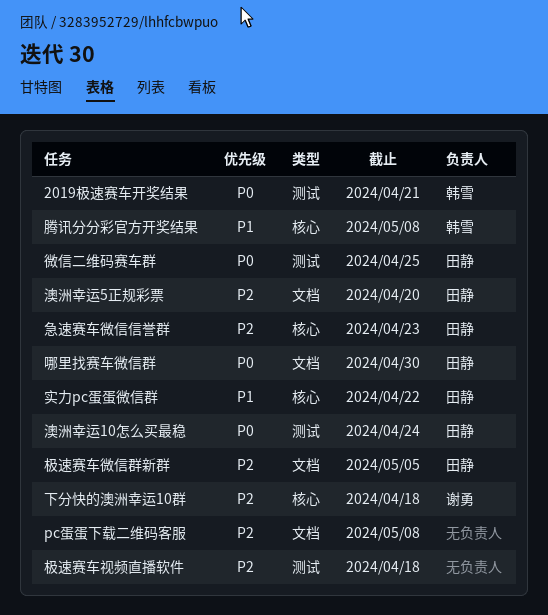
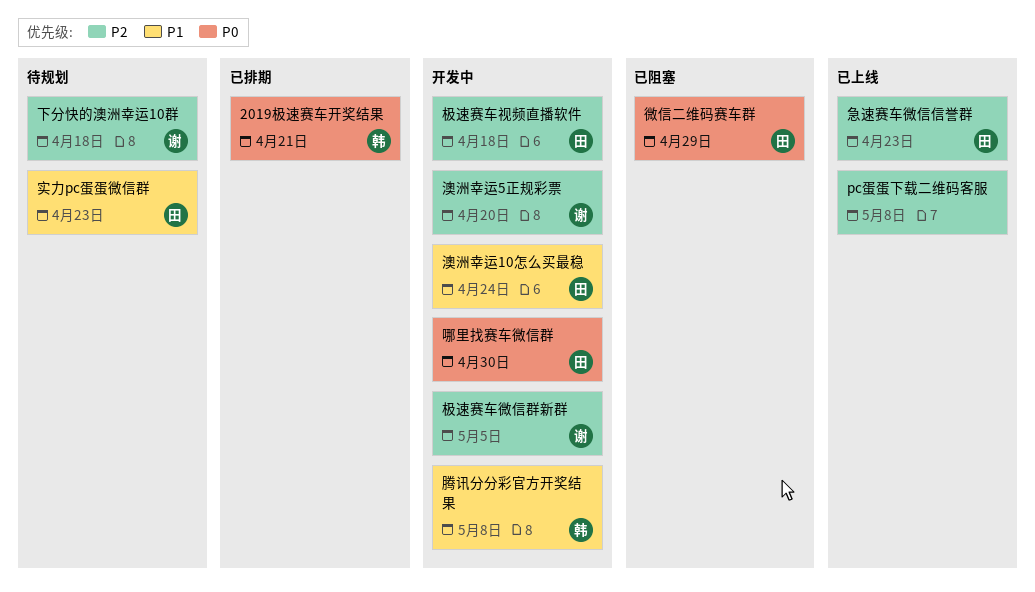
实力pc蛋蛋微信群, due: Apr 22 -> Apr 23
微信二维码赛车群, due: Apr 25 -> Apr 29
极速赛车微信群新群, owner: 田静 -> 谢勇
极速赛车视频直播软件, owner: none -> 田静
澳洲幸运10怎么买最稳, priority: P0 -> P1
澳洲幸运5正规彩票, owner: 田静 -> 谢勇

